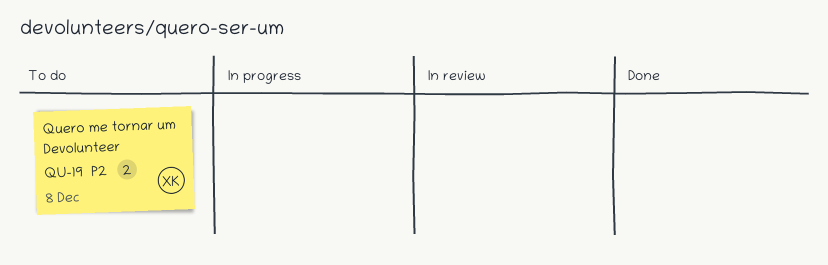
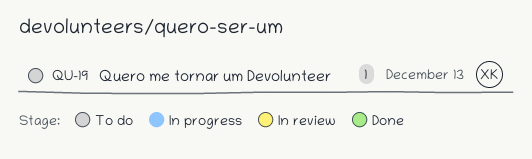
QU-19, estimate: 2 -> 1
QU-19, due: Dec 8 -> Dec 13

